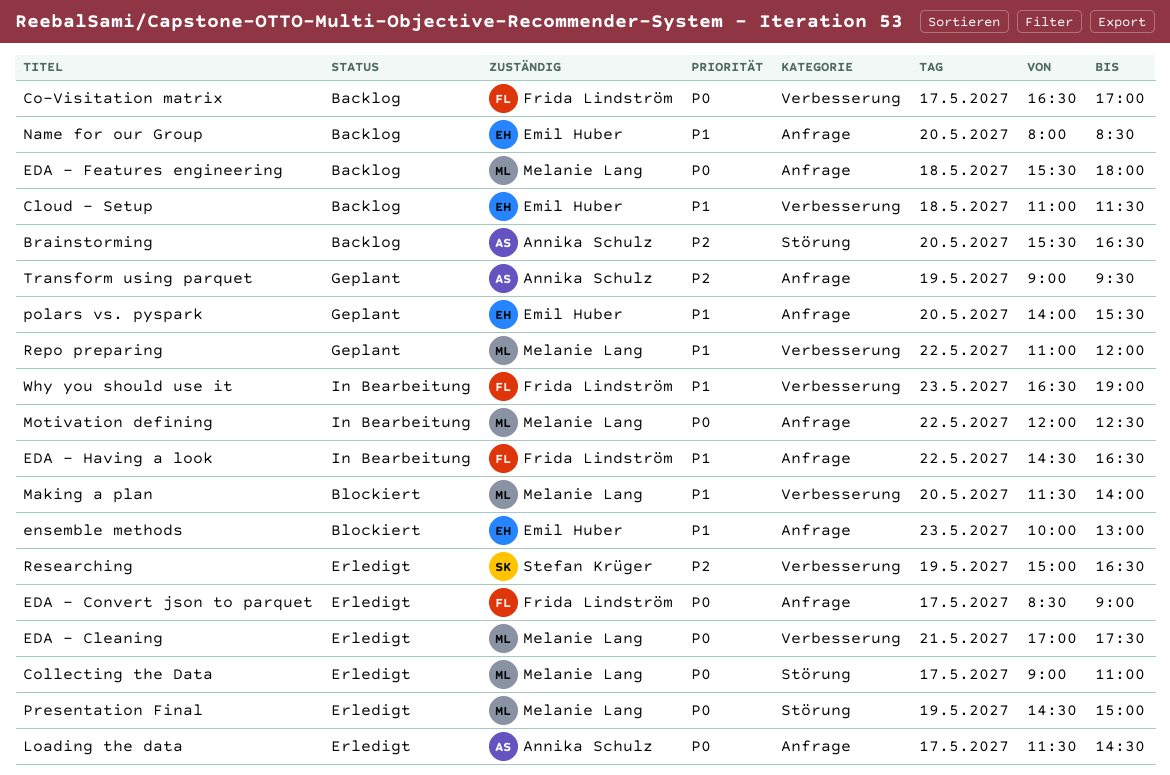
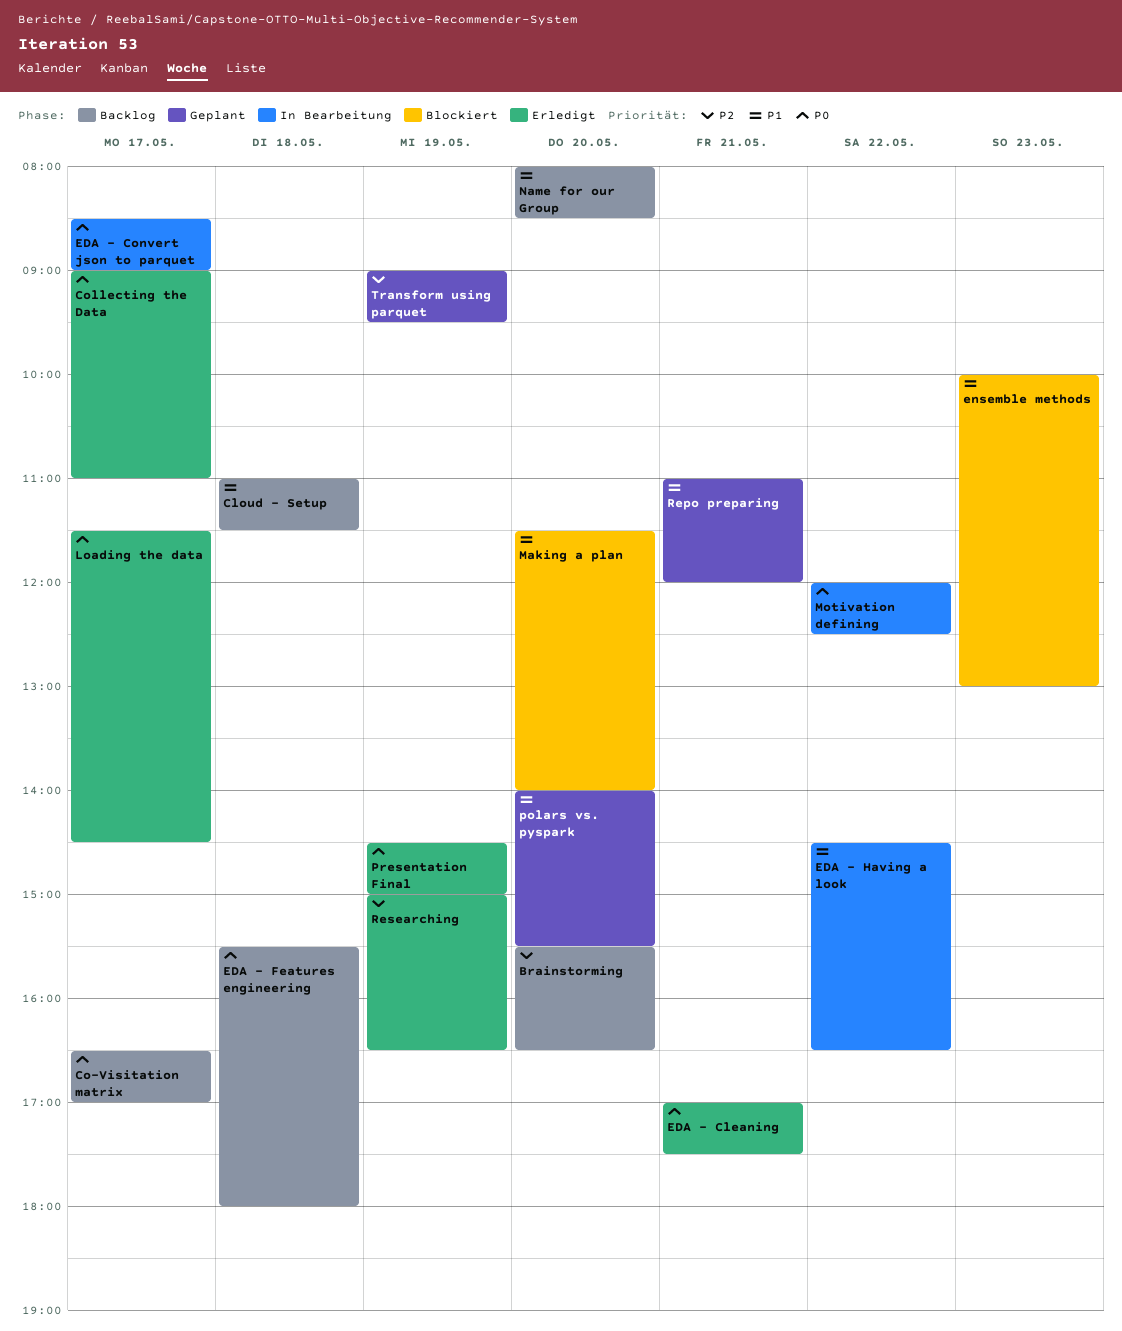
EDA - Convert json to parquet, status: Erledigt -> In Bearbeitung
Repo preparing, day: May 22 -> May 21
Why you should use it: present -> none

